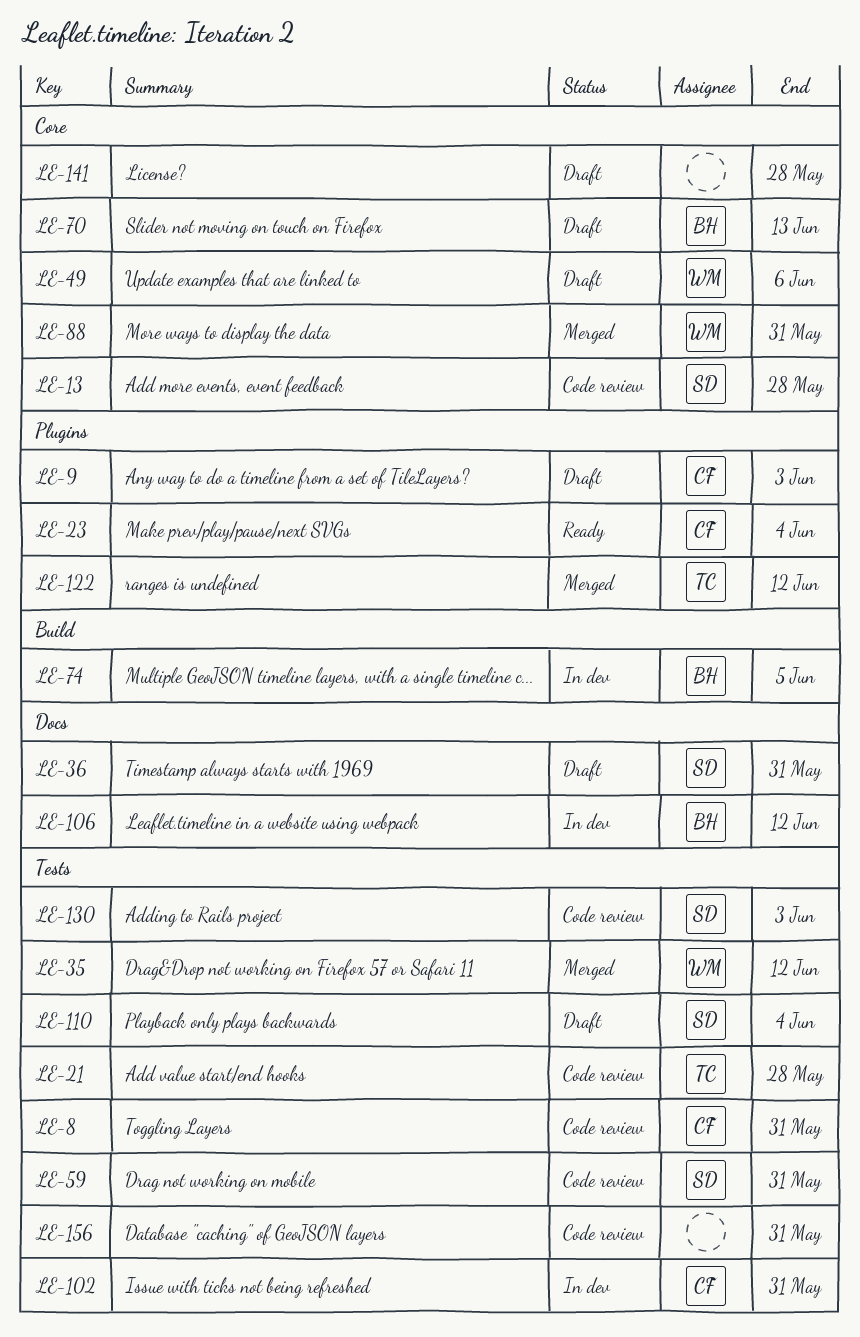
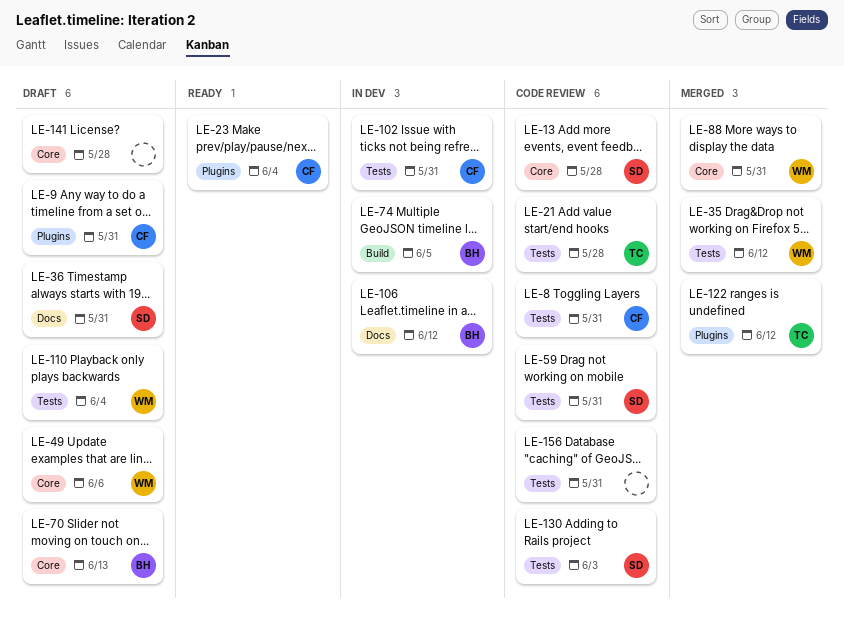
LE-9, due: Jun 3 -> May 31
LE-110, owner: SD -> WM

